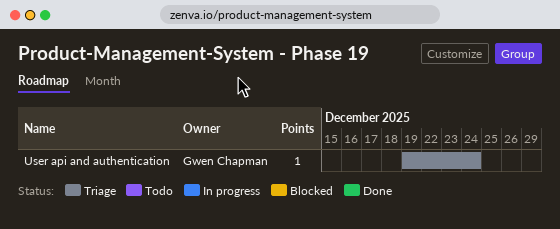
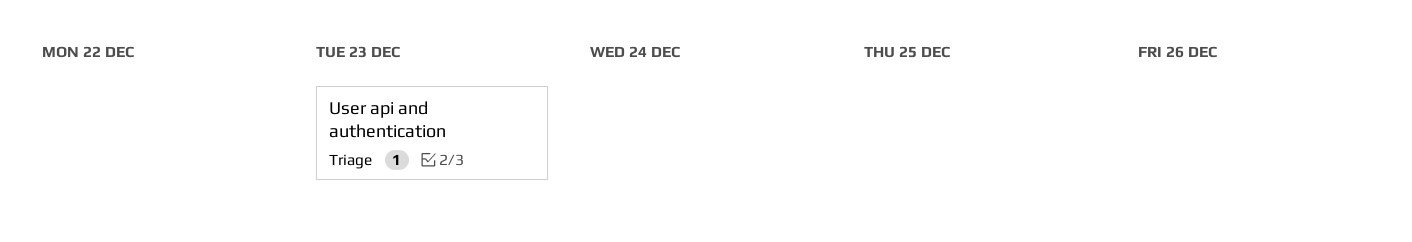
User api and authentication, due: Dec 24 -> Dec 23

